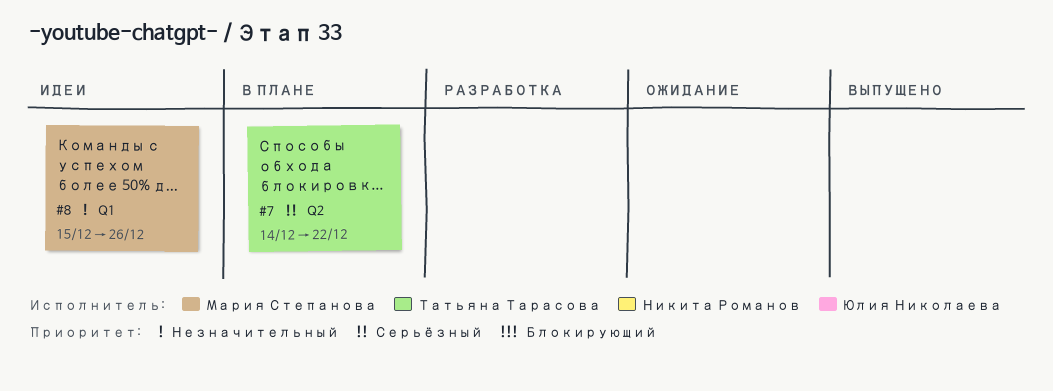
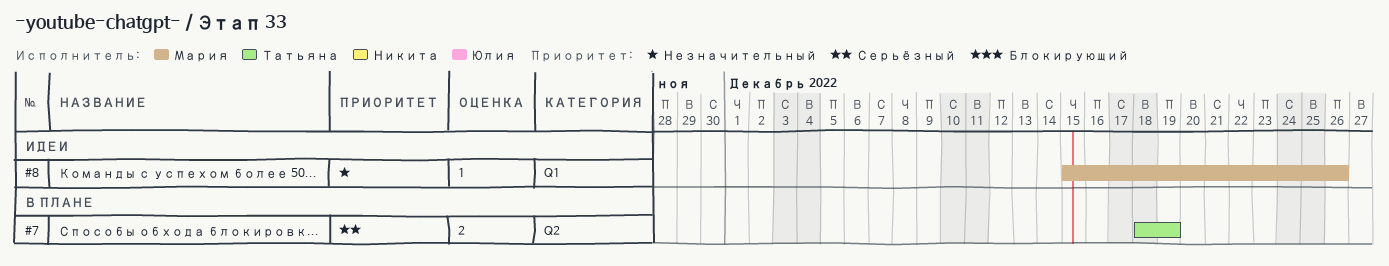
#7, start: Dec 14 -> Dec 18
#7, due: Dec 22 -> Dec 19

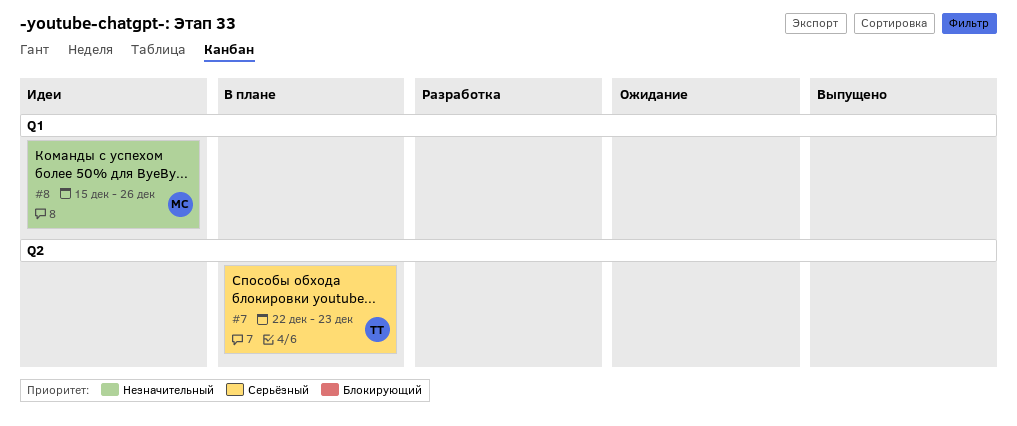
#7, start: Dec 18 -> Dec 22
#7, due: Dec 19 -> Dec 23

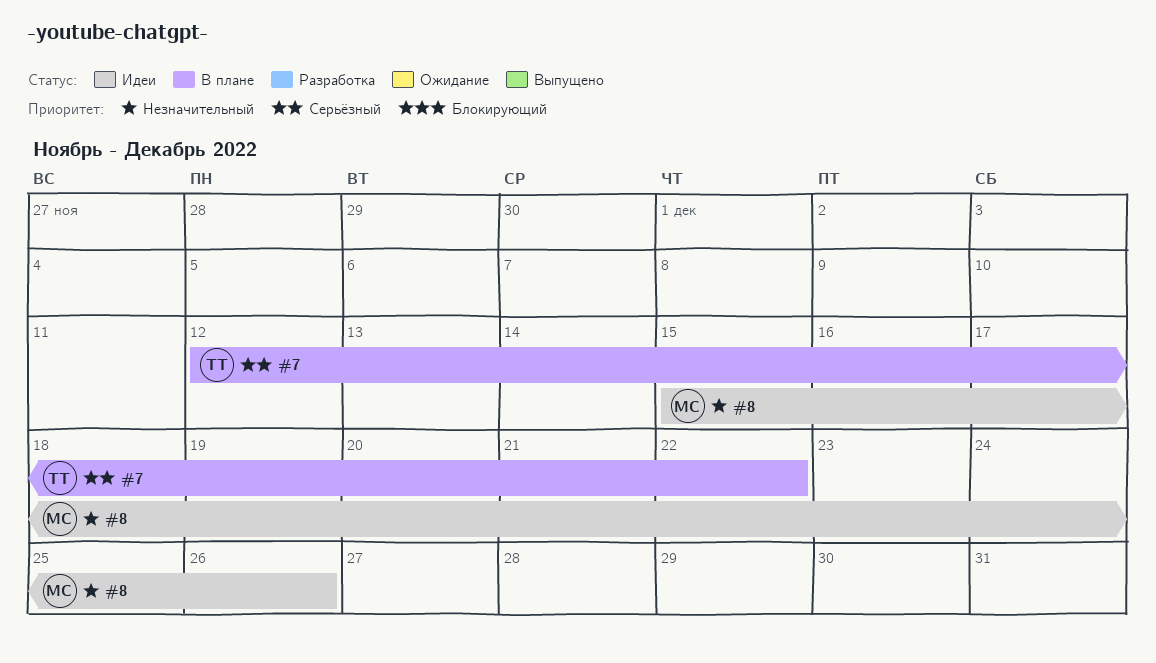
#7, start: Dec 22 -> Dec 12
#7, due: Dec 23 -> Dec 22

